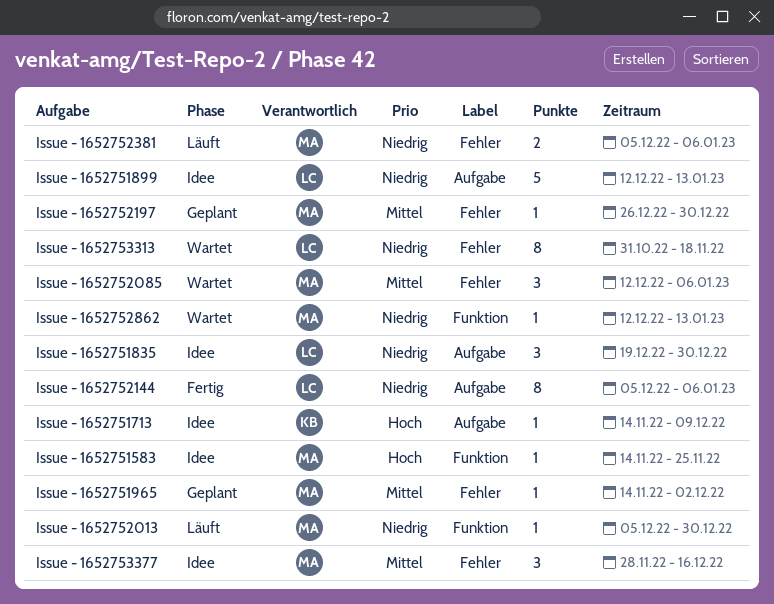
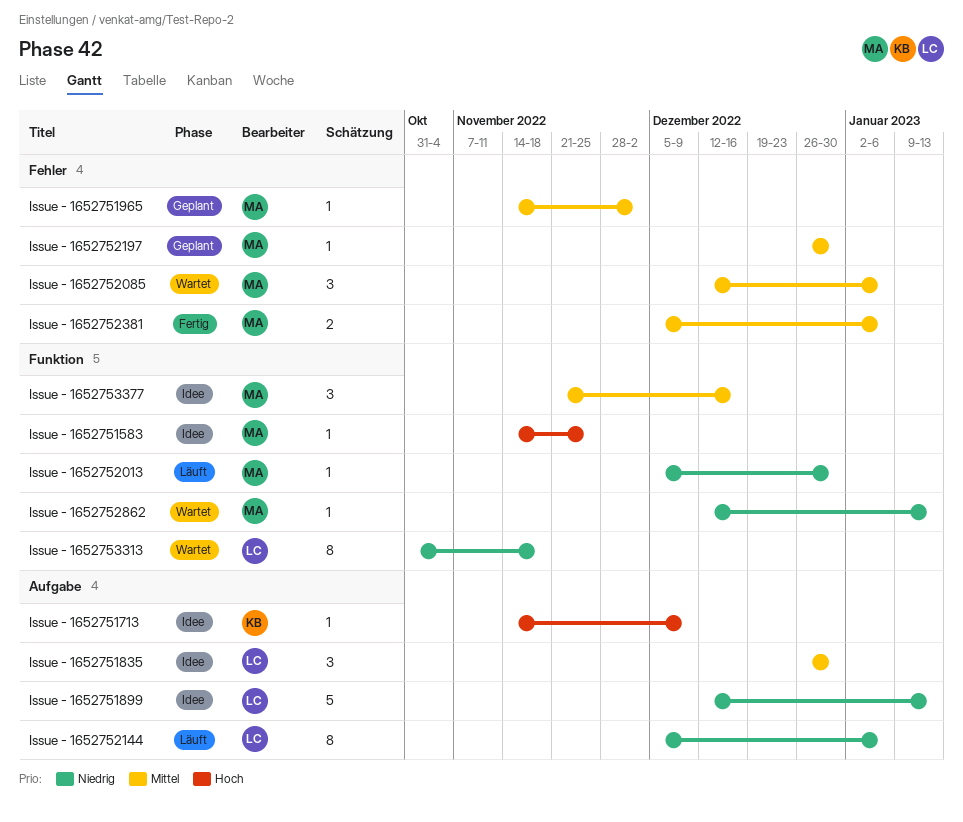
Issue - 1652751835, priority: Niedrig -> Mittel
Issue - 1652751835, start: Dec 19 -> Dec 26
Issue - 1652752144, status: Fertig -> Läuft
Issue - 1652752381, status: Läuft -> Fertig
Issue - 1652752381, priority: Niedrig -> Mittel
Issue - 1652753313, label: Fehler -> Funktion
Issue - 1652753377, label: Fehler -> Funktion
Issue - 1652753377, start: Nov 28 -> Nov 21

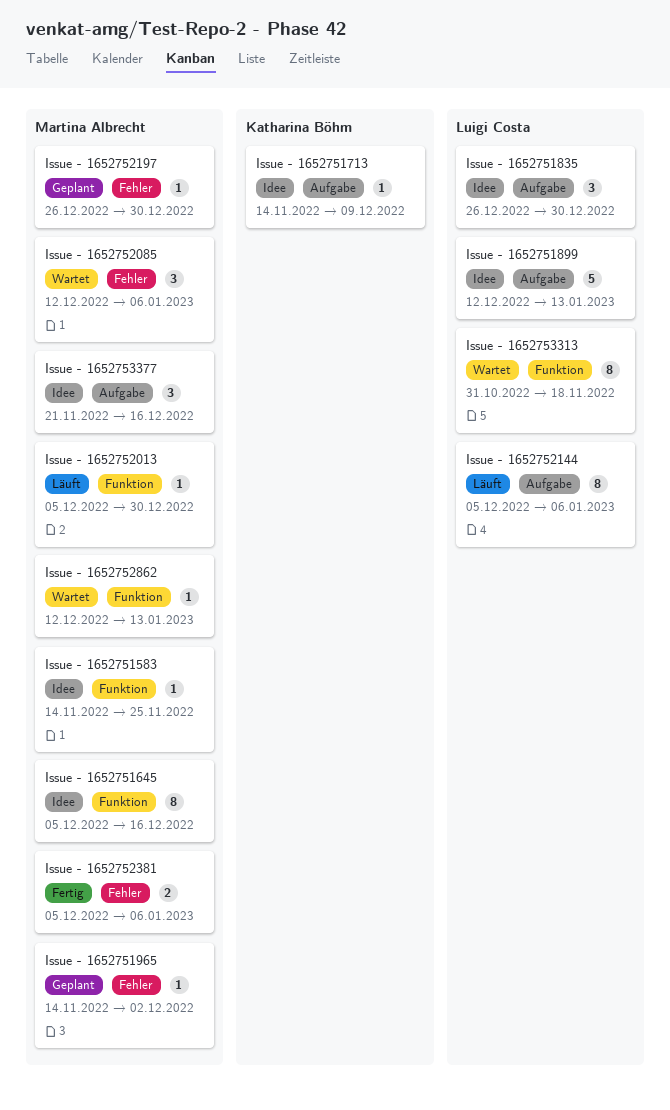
Issue - 1652751645: none -> present
Issue - 1652753377, label: Funktion -> Aufgabe

